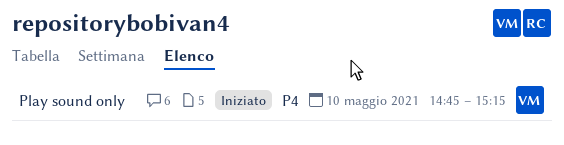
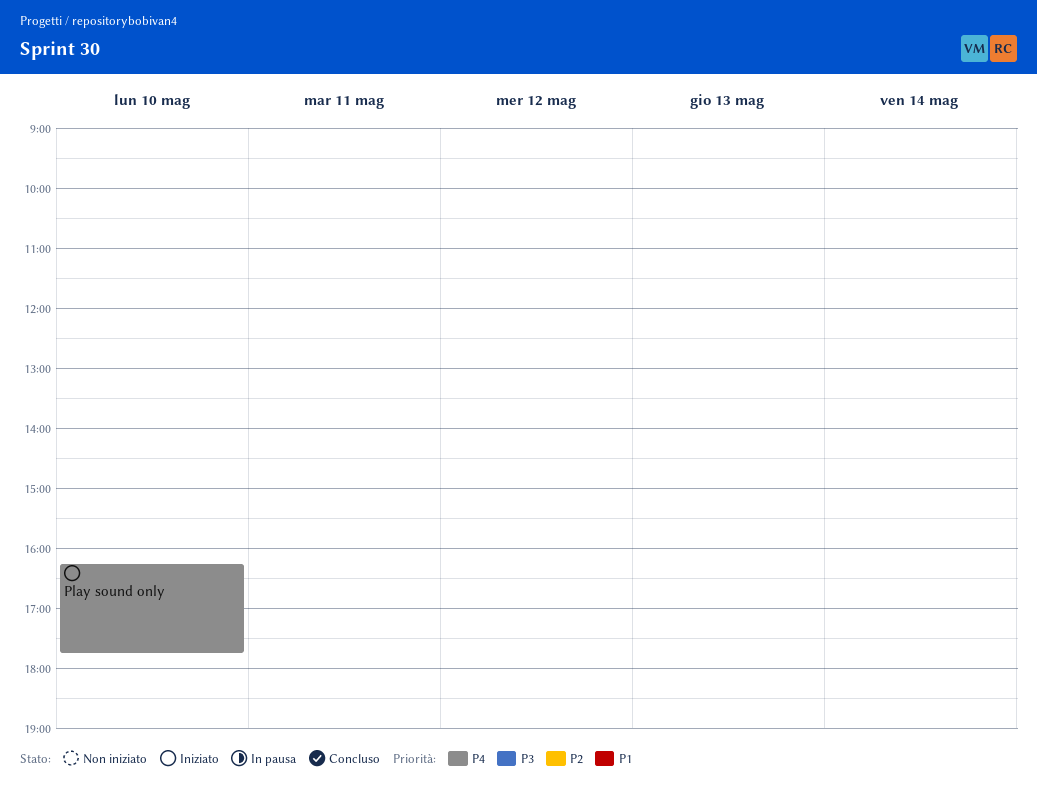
Play sound only, begins: 14:45 -> 16:15
Play sound only, ends: 15:15 -> 17:45

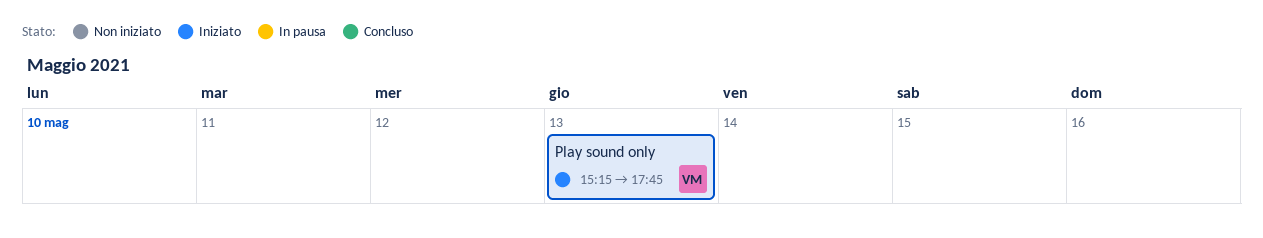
Play sound only, day: May 10 -> May 13
Play sound only, begins: 16:15 -> 15:15

